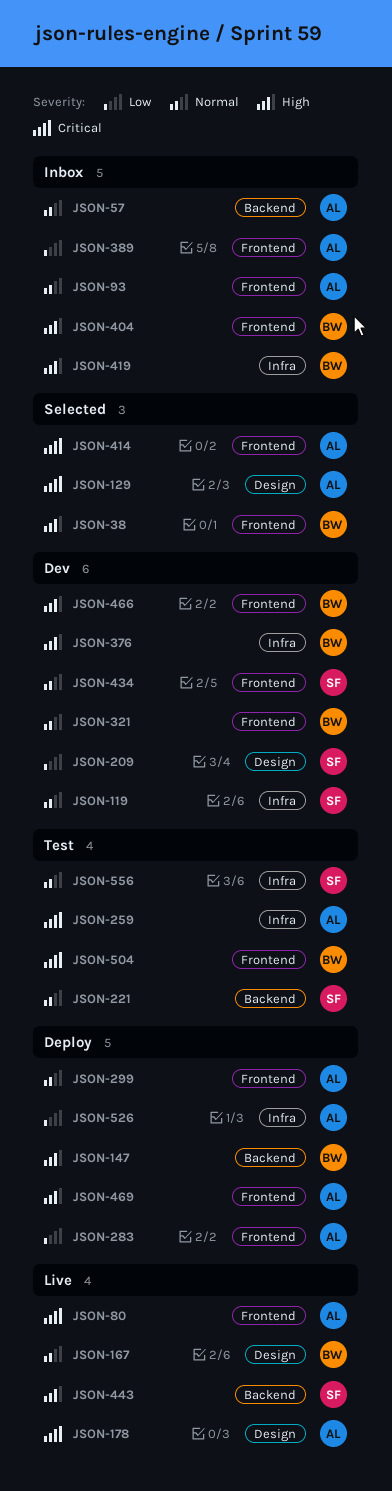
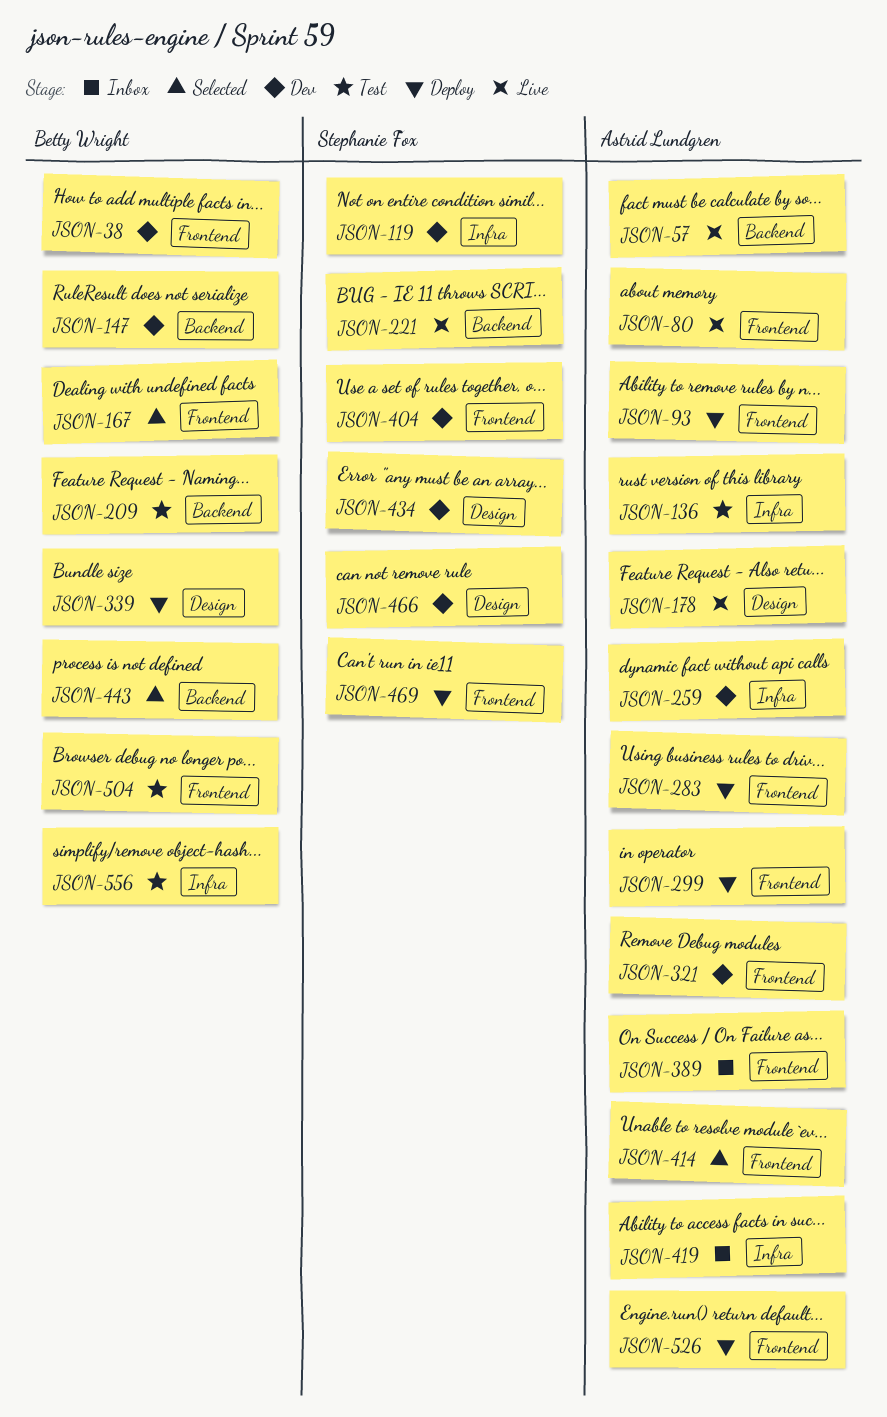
JSON-38, status: Selected -> Dev
JSON-57, status: Inbox -> Live
JSON-93, status: Inbox -> Deploy
JSON-129: present -> none
JSON-136: none -> present
JSON-147, status: Deploy -> Dev
JSON-167, status: Live -> Selected
JSON-167, label: Design -> Frontend
JSON-209, status: Dev -> Test
JSON-209, owner: Stephanie Fox -> Betty Wright
JSON-209, label: Design -> Backend
JSON-221, status: Test -> Live
JSON-259, status: Test -> Dev
JSON-321, owner: Betty Wright -> Astrid Lundgren
JSON-339: none -> present
JSON-376: present -> none
JSON-404, status: Inbox -> Dev
JSON-404, owner: Betty Wright -> Stephanie Fox
JSON-419, owner: Betty Wright -> Astrid Lundgren
JSON-434, label: Frontend -> Design
JSON-443, status: Live -> Selected
JSON-443, owner: Stephanie Fox -> Betty Wright
JSON-466, owner: Betty Wright -> Stephanie Fox
JSON-466, label: Frontend -> Design
JSON-469, owner: Astrid Lundgren -> Stephanie Fox
JSON-526, label: Infra -> Frontend
JSON-556, owner: Stephanie Fox -> Betty Wright

